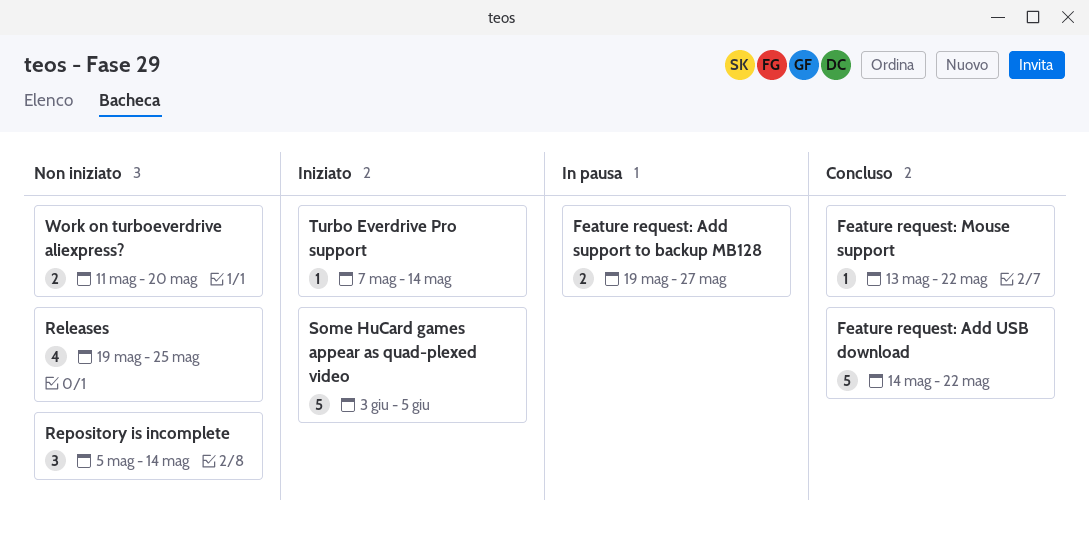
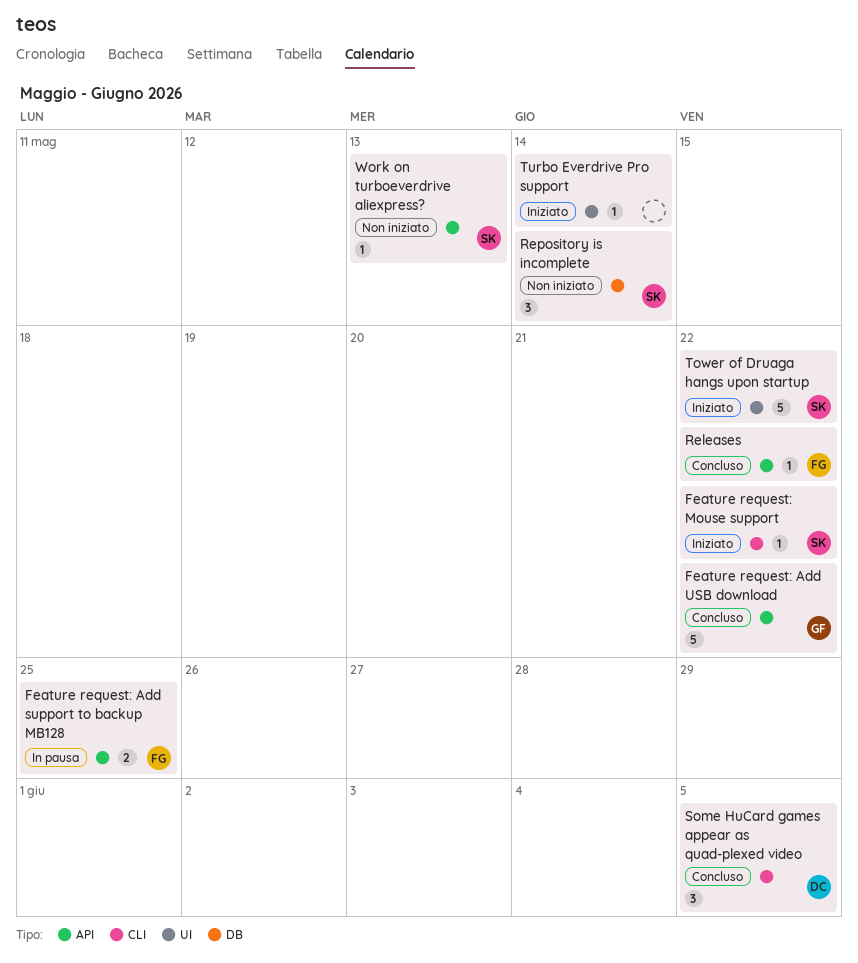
Feature request: Add support to backup MB128, due: May 27 -> May 25
Feature request: Mouse support, status: Concluso -> Iniziato
Releases, status: Non iniziato -> Concluso
Releases, estimate: 4 -> 1
Releases, due: May 25 -> May 22
Some HuCard games appear as quad-plexed video, status: Iniziato -> Concluso
Some HuCard games appear as quad-plexed video, estimate: 5 -> 3
Tower of Druaga hangs upon startup: none -> present
Work on turboeverdrive aliexpress?, estimate: 2 -> 1
Work on turboeverdrive aliexpress?, due: May 20 -> May 13

